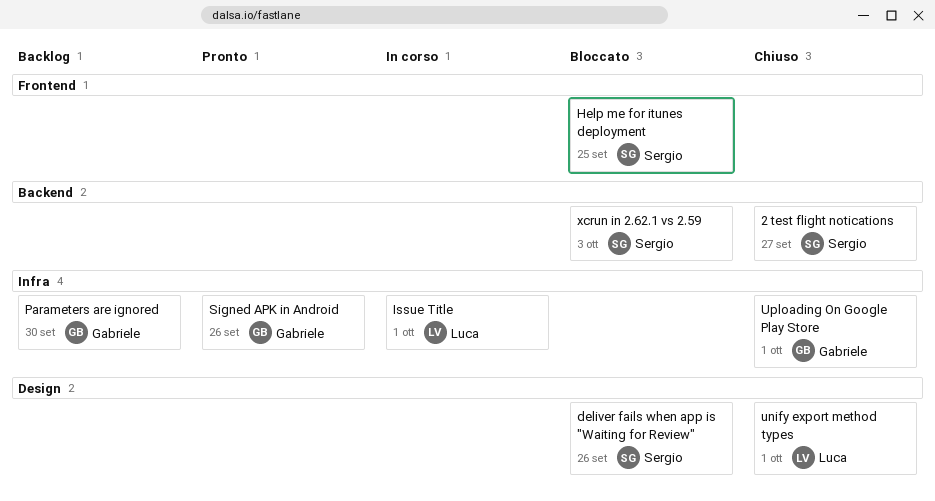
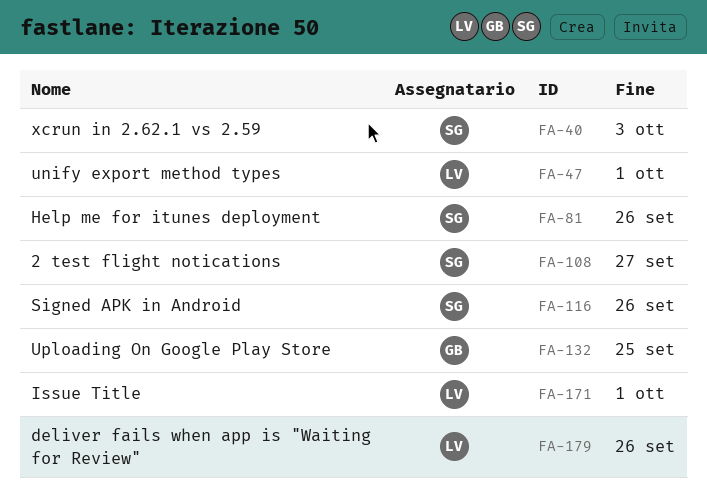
deliver fails when app is "Waiting for Review", owner: Sergio -> Luca
Help me for itunes deployment, due: Sep 25 -> Sep 26
Parameters are ignored: present -> none
Signed APK in Android, owner: Gabriele -> Sergio
Uploading On Google Play Store, due: Oct 1 -> Sep 25

